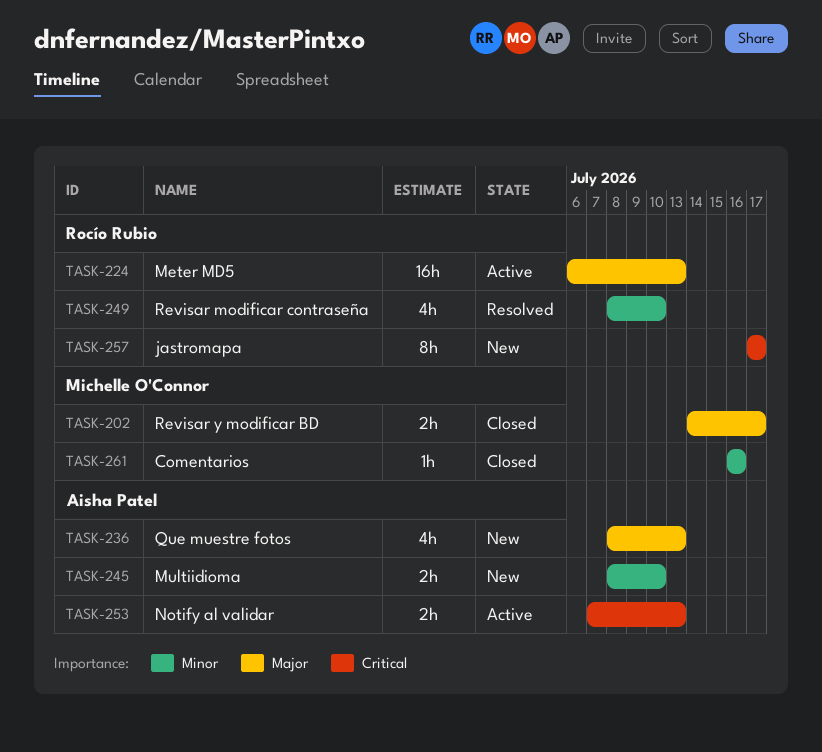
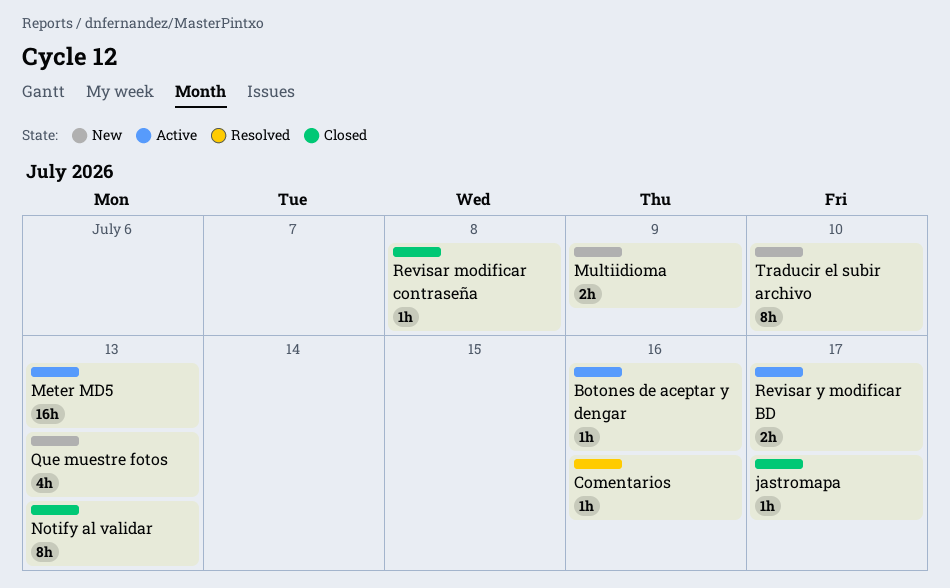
Botones de aceptar y dengar: none -> present
Comentarios, status: Closed -> Resolved
jastromapa, status: New -> Closed
jastromapa, estimate: 8h -> 1h
Multiidioma, due: Jul 10 -> Jul 9
Notify al validar, status: Active -> Closed
Notify al validar, estimate: 2h -> 8h
Revisar modificar contraseña, status: Resolved -> Closed
Revisar modificar contraseña, estimate: 4h -> 1h
Revisar modificar contraseña, due: Jul 10 -> Jul 8
Revisar y modificar BD, status: Closed -> Active
Traducir el subir archivo: none -> present

